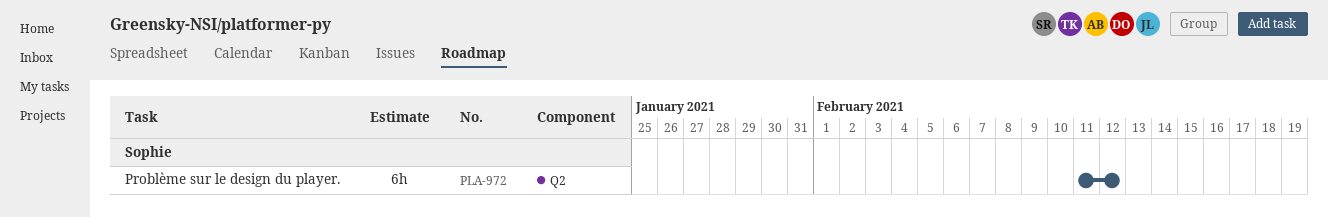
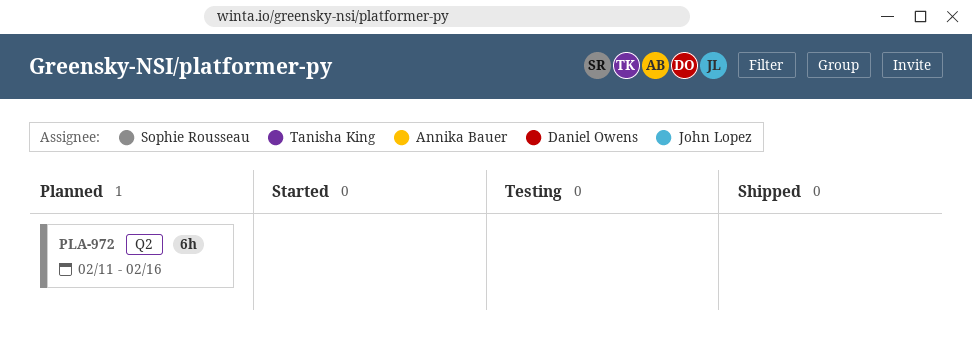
PLA-972, due: Feb 12 -> Feb 16

